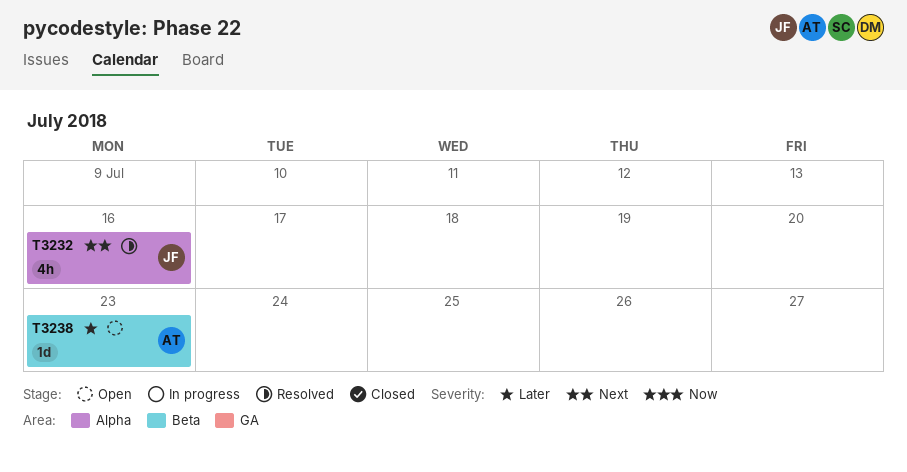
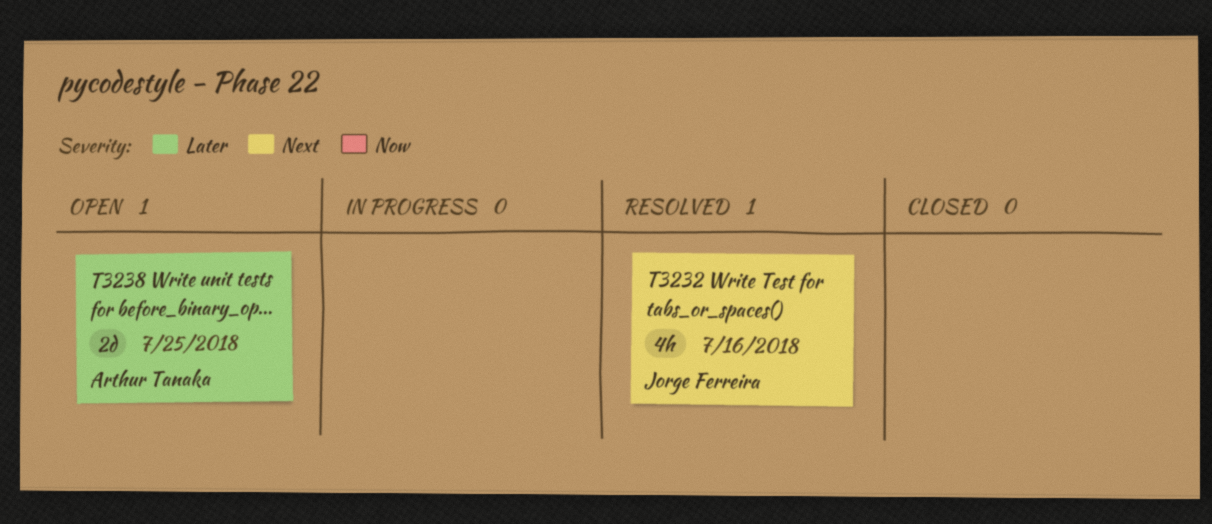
T3238, estimate: 1d -> 2d
T3238, due: Jul 23 -> Jul 25

